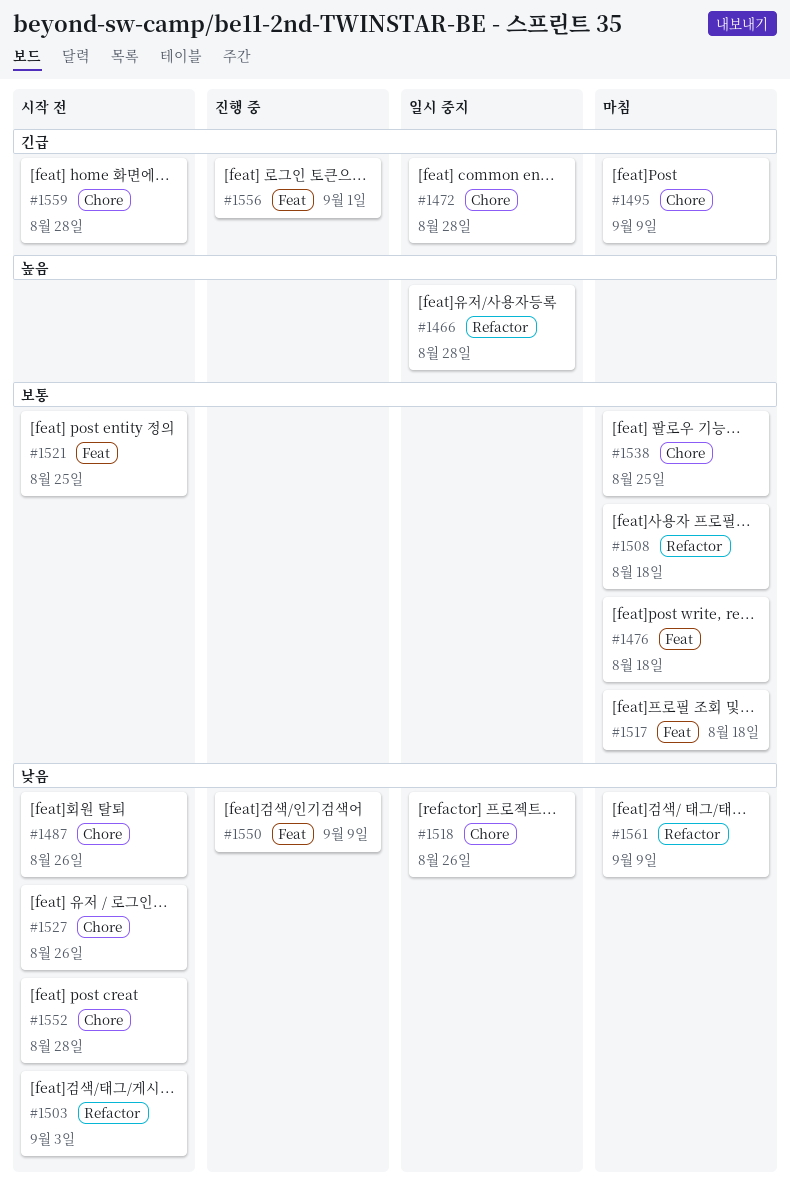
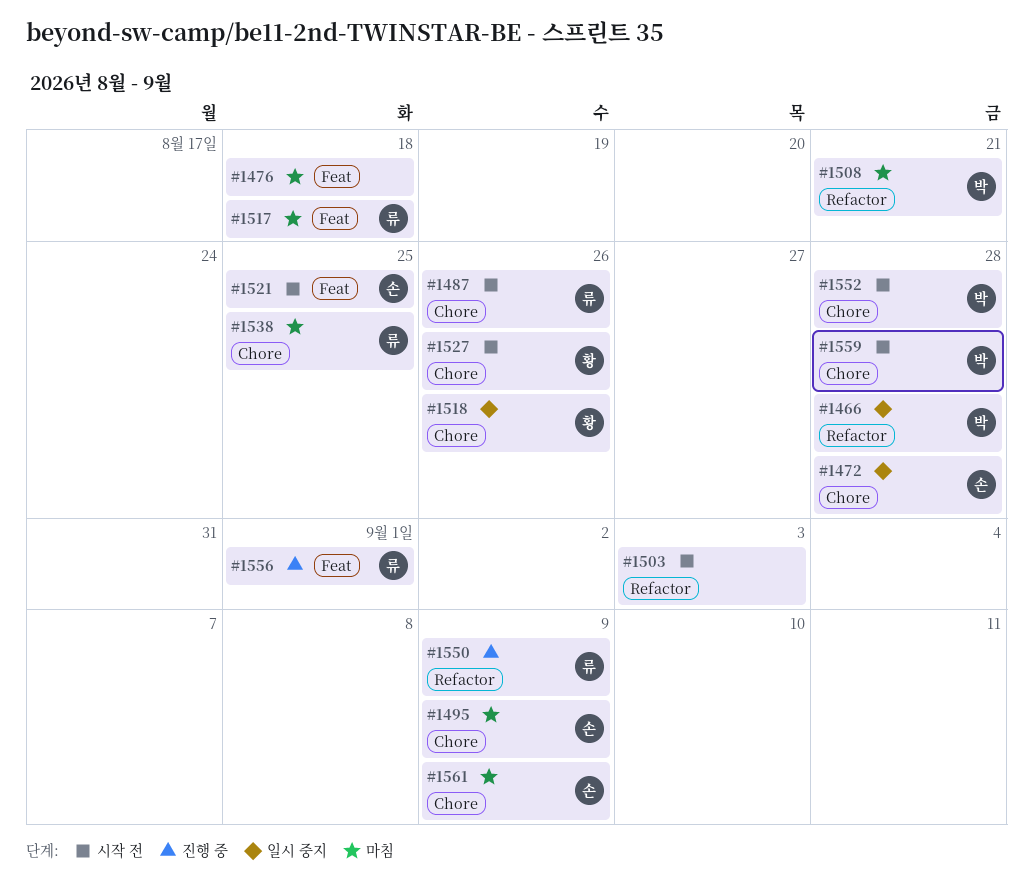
#1508, due: Aug 18 -> Aug 21
#1550, label: Feat -> Refactor
#1561, label: Refactor -> Chore

